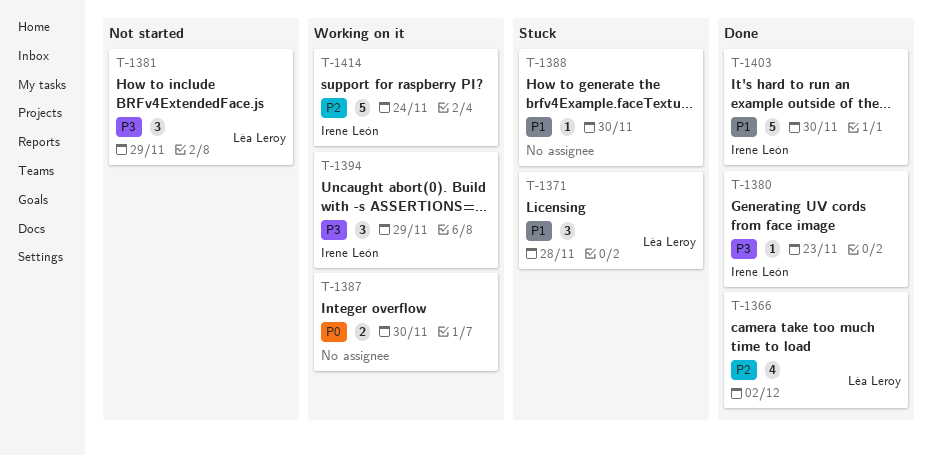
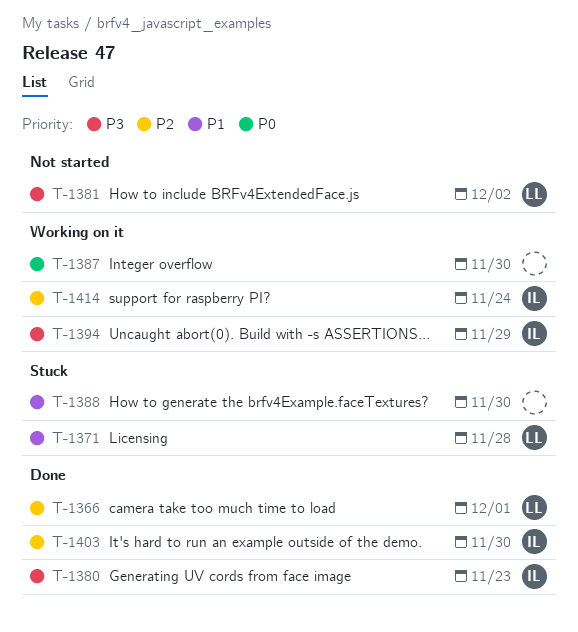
T-1366, due: Dec 2 -> Dec 1
T-1381, due: Nov 29 -> Dec 2
T-1403, priority: P1 -> P2

